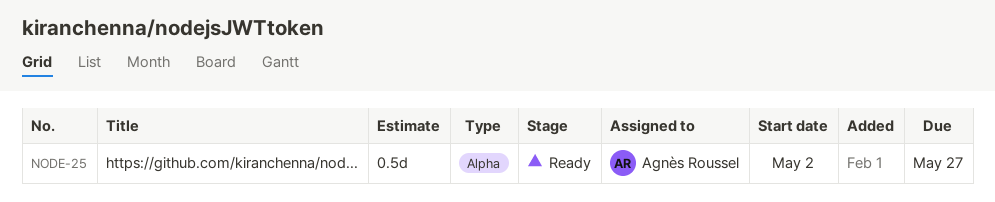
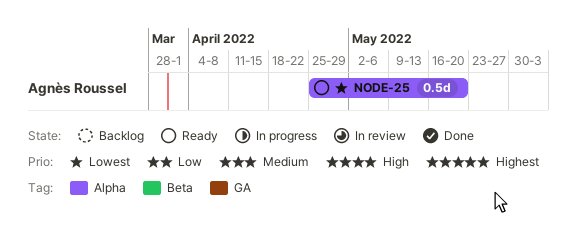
NODE-25, start: May 2 -> Apr 25
NODE-25, due: May 27 -> May 20

